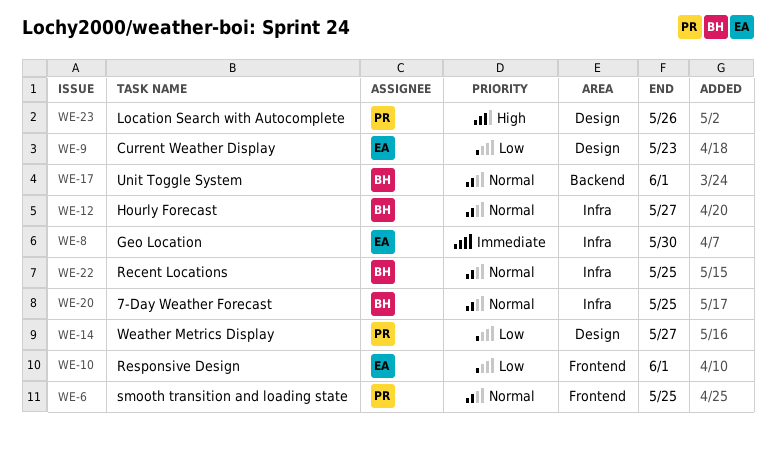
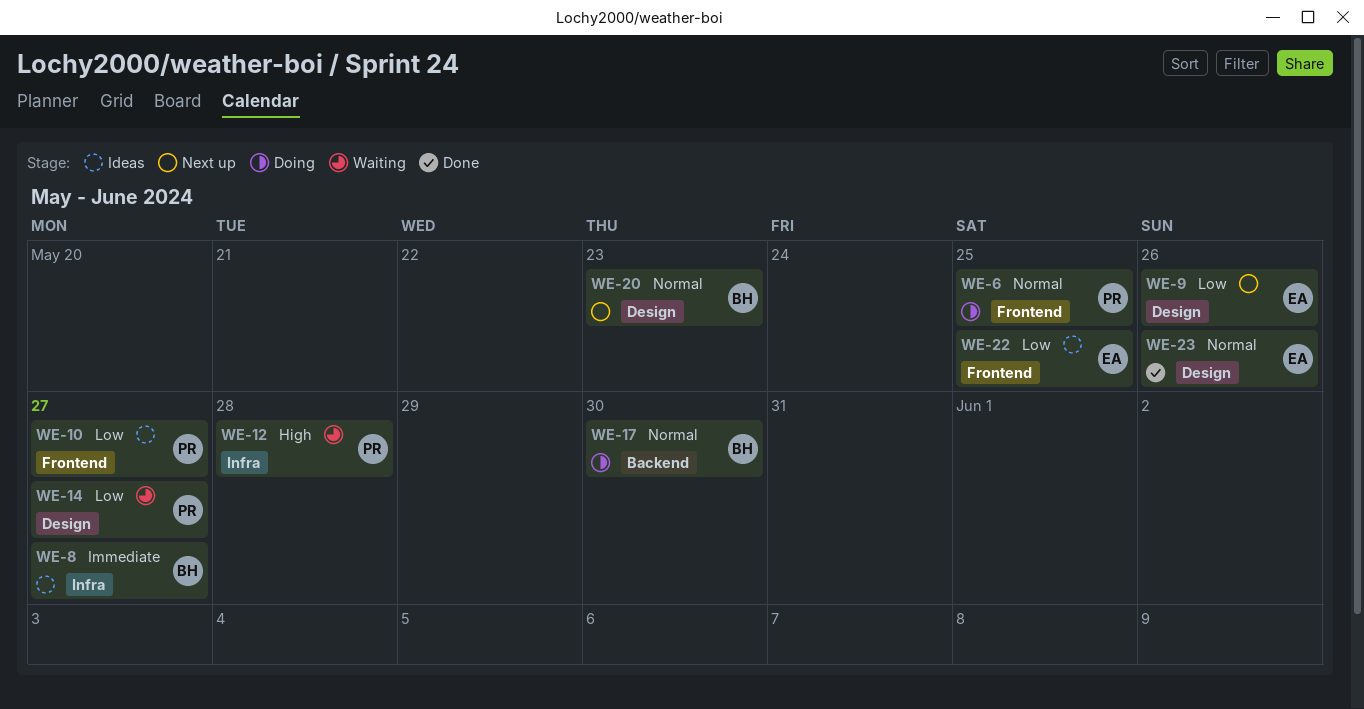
WE-8, owner: EA -> BH
WE-8, due: May 30 -> May 27
WE-9, due: May 23 -> May 26
WE-10, owner: EA -> PR
WE-10, due: Jun 1 -> May 27
WE-12, owner: BH -> PR
WE-12, priority: Normal -> High
WE-12, due: May 27 -> May 28
WE-17, due: Jun 1 -> May 30
WE-20, label: Infra -> Design
WE-20, due: May 25 -> May 23
WE-22, owner: BH -> EA
WE-22, priority: Normal -> Low
WE-22, label: Infra -> Frontend
WE-23, owner: PR -> EA
WE-23, priority: High -> Normal

